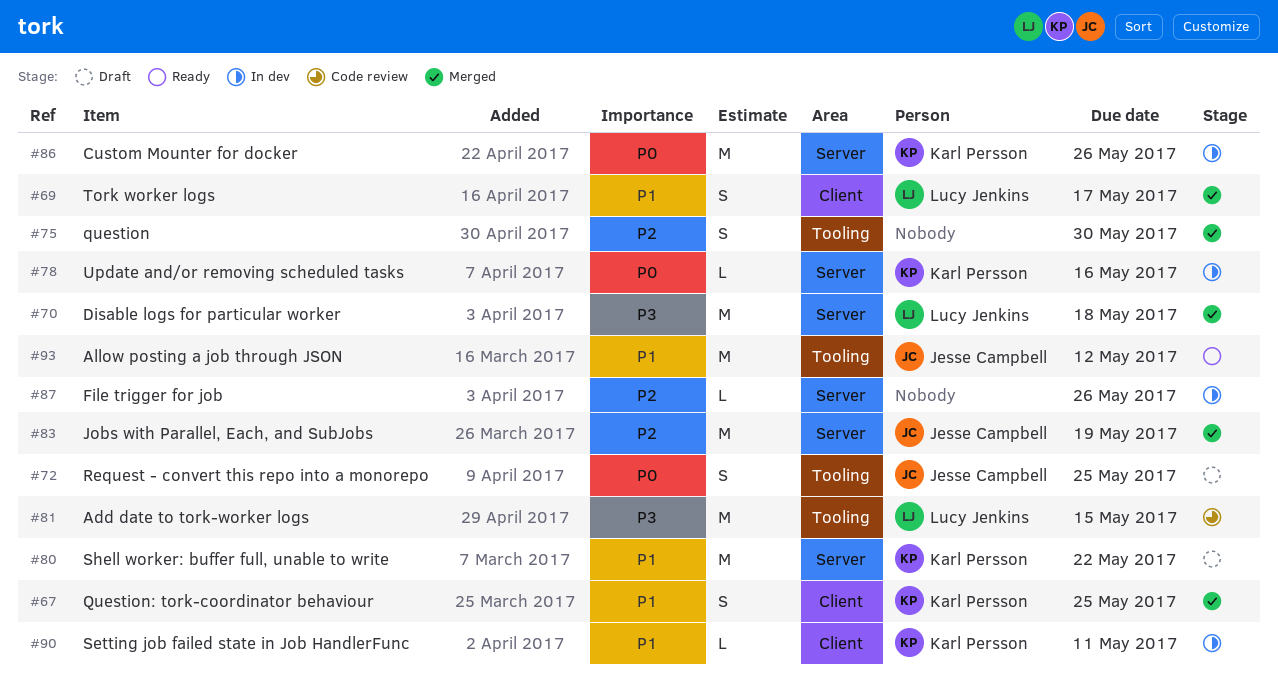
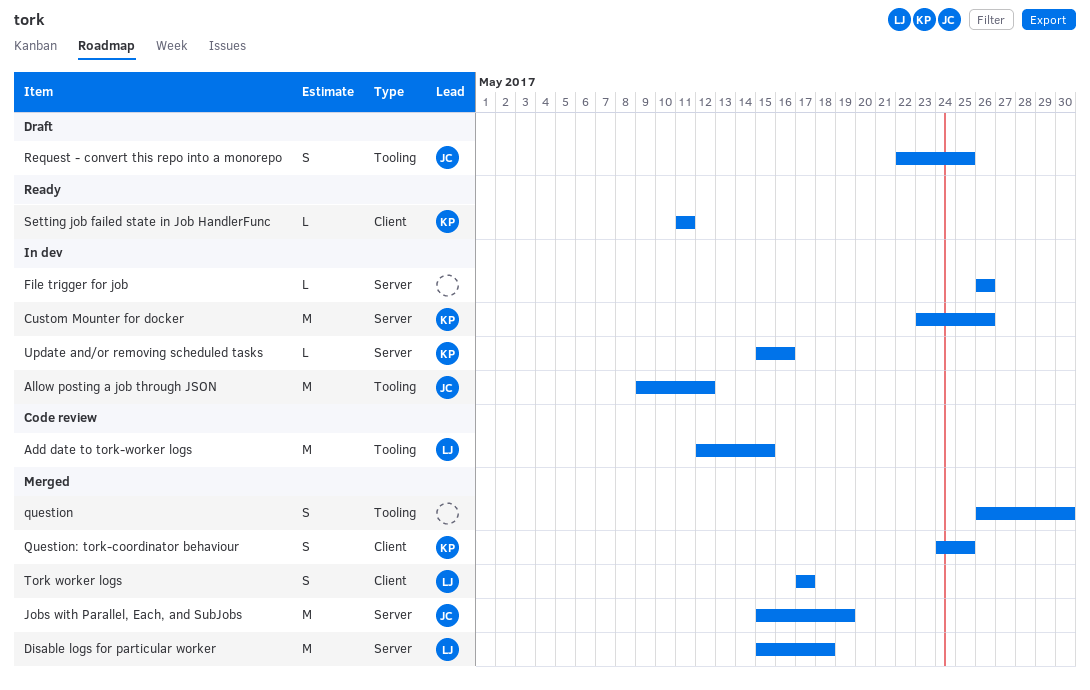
Allow posting a job through JSON, status: Ready -> In dev
Setting job failed state in Job HandlerFunc, status: In dev -> Ready
Shell worker: buffer full, unable to write: present -> none

